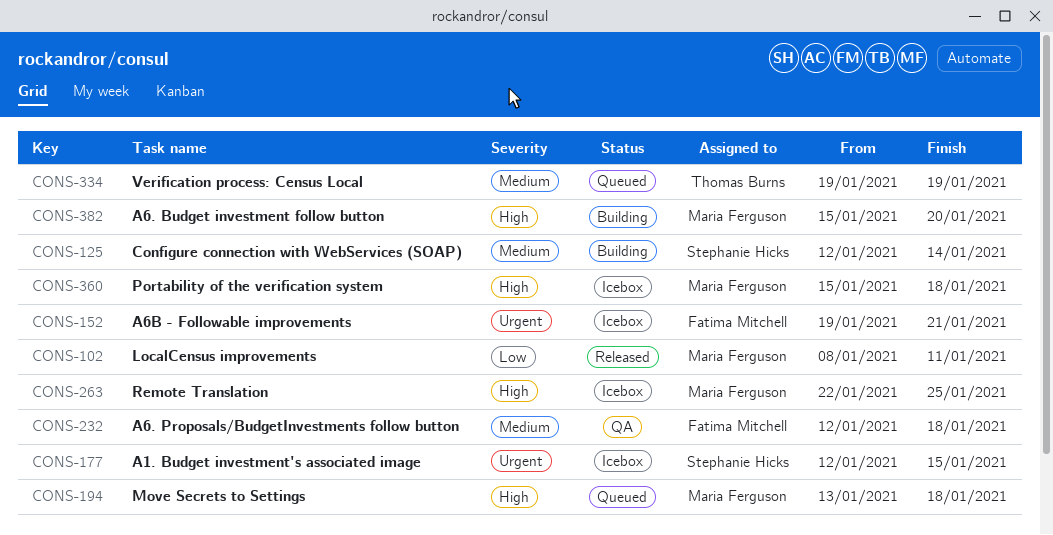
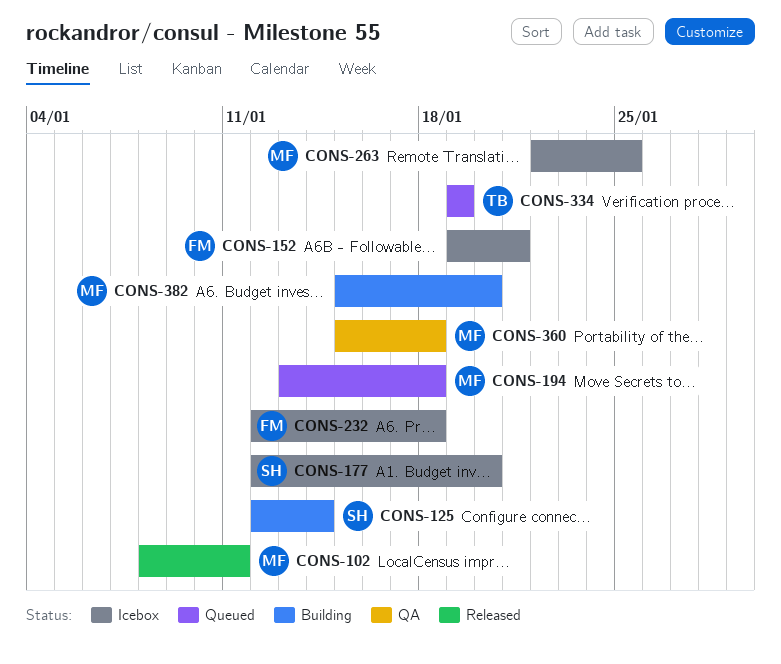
CONS-177, due: Jan 15 -> Jan 20
CONS-232, status: QA -> Icebox
CONS-360, status: Icebox -> QA

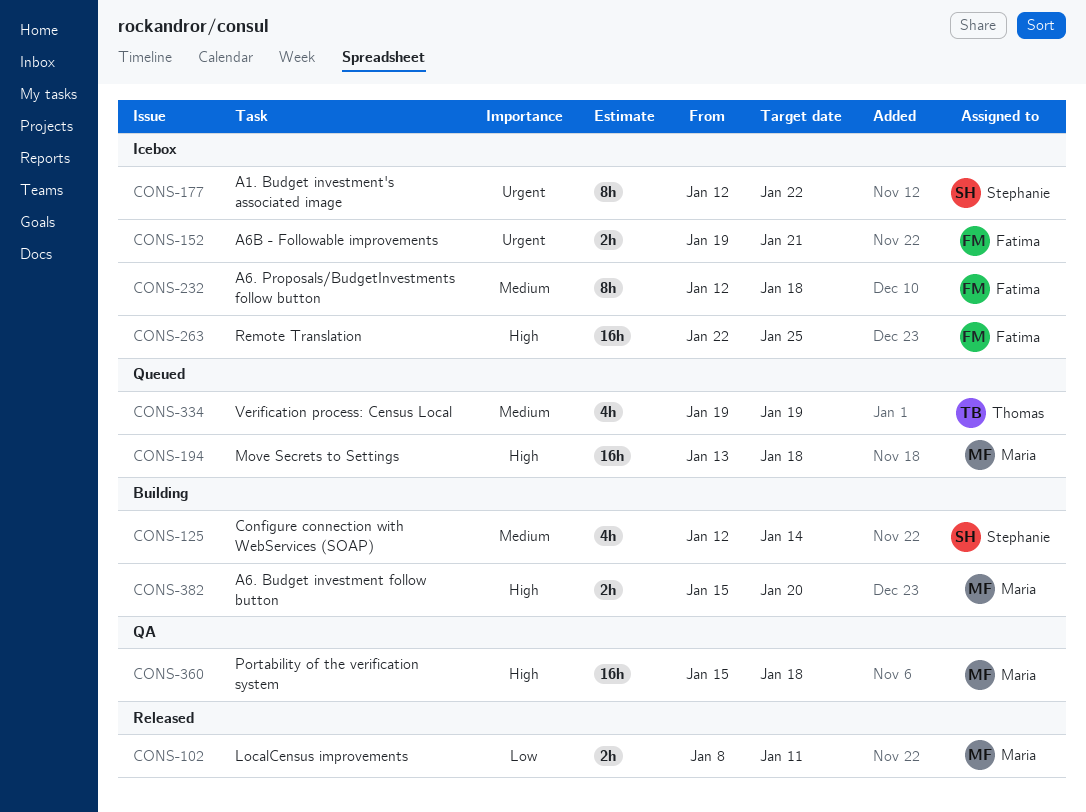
CONS-177, due: Jan 20 -> Jan 22
CONS-263, owner: Maria -> Fatima

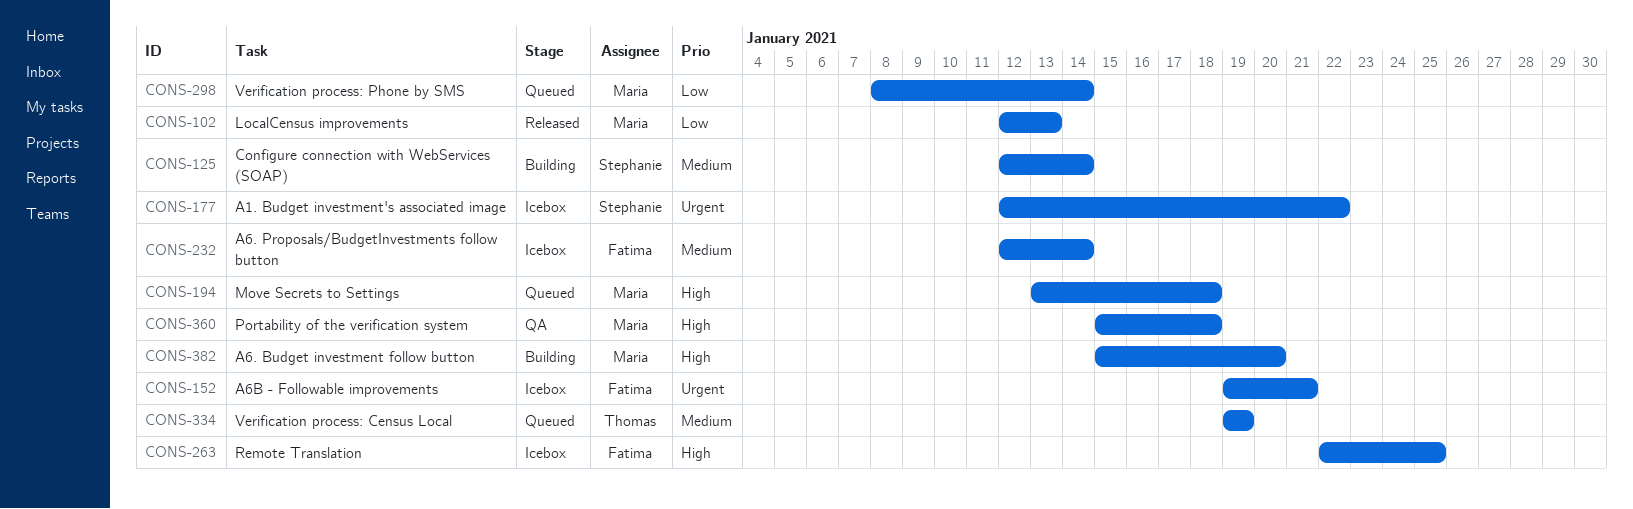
CONS-102, start: Jan 8 -> Jan 12
CONS-102, due: Jan 11 -> Jan 13
CONS-232, due: Jan 18 -> Jan 14
CONS-298: none -> present

